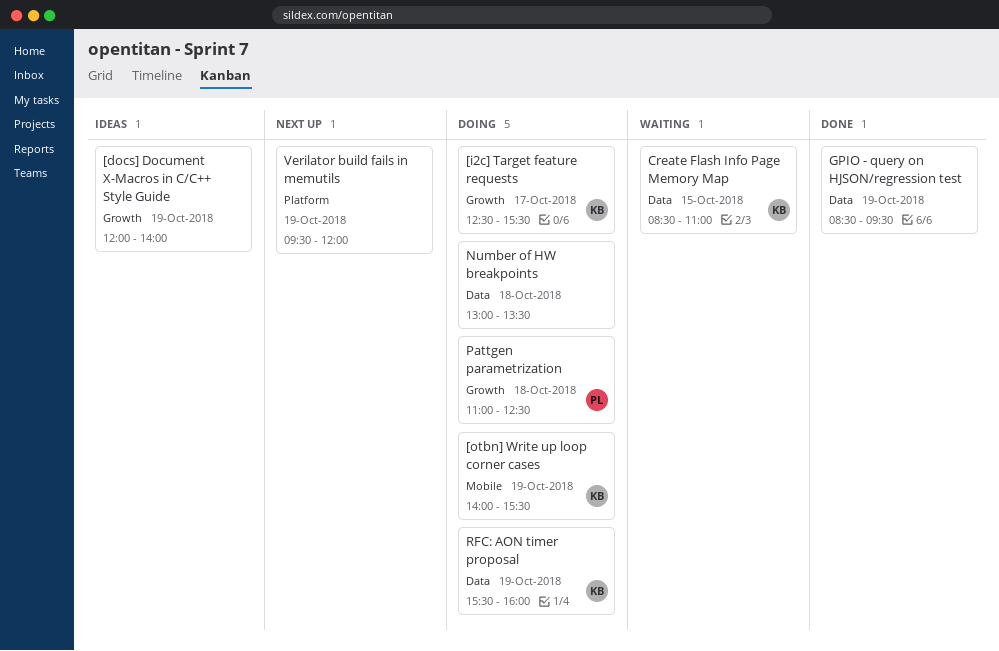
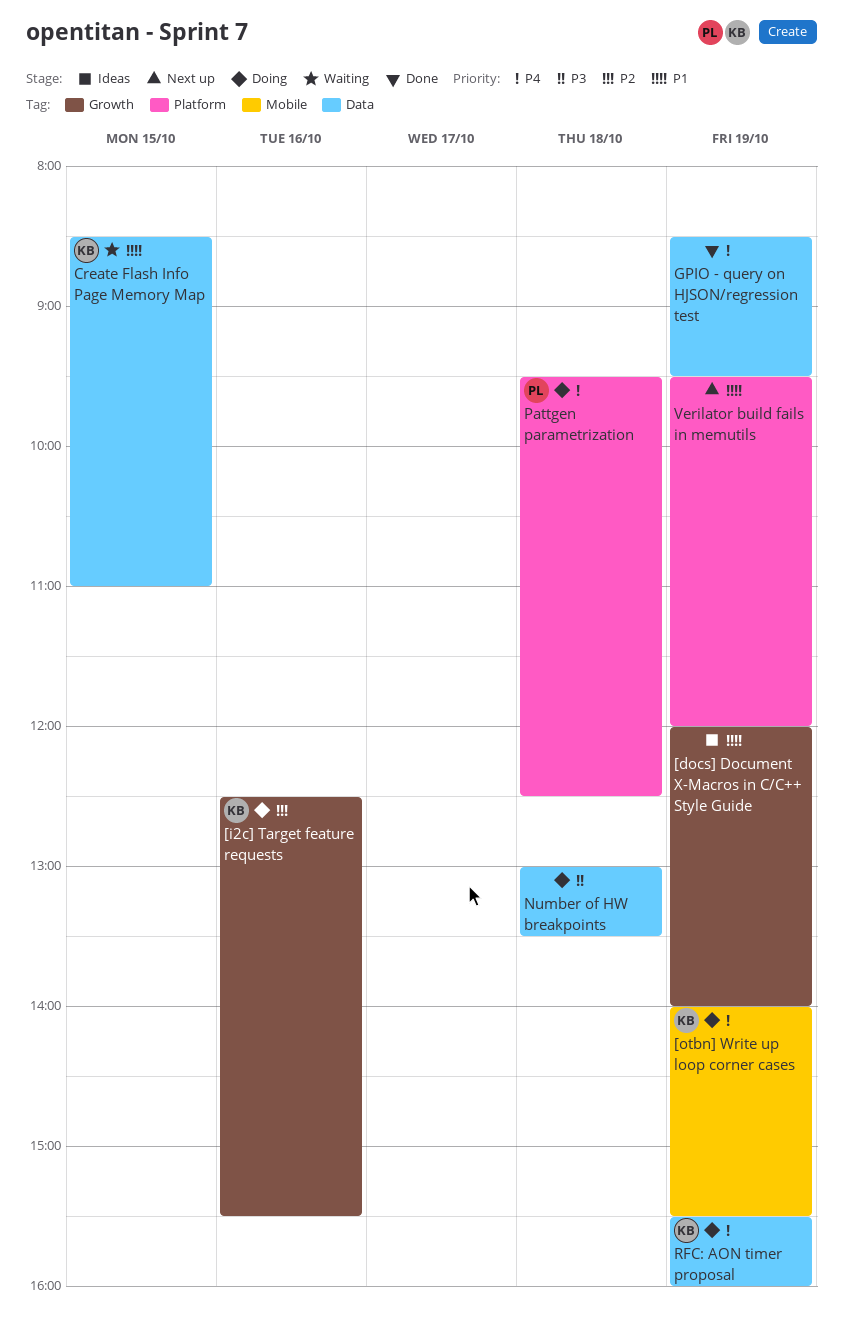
[i2c] Target feature requests, day: Oct 17 -> Oct 16
Pattgen parametrization, label: Growth -> Platform
Pattgen parametrization, begins: 11:00 -> 09:30

